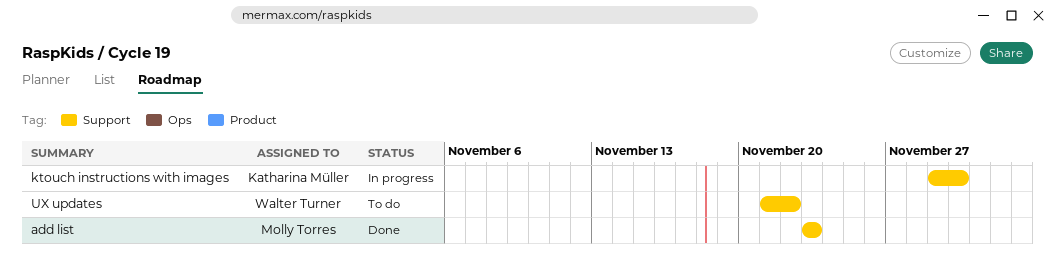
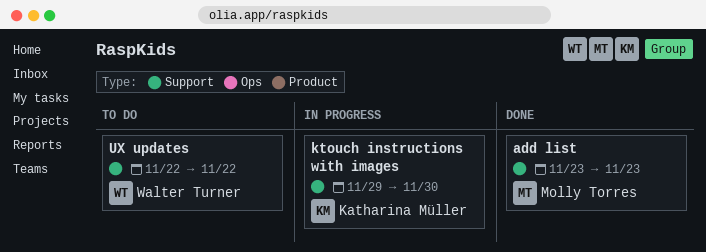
UX updates, start: Nov 21 -> Nov 22

